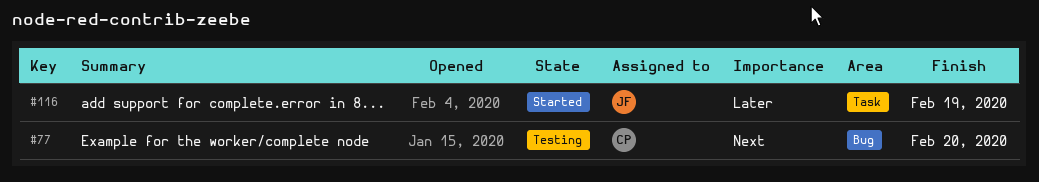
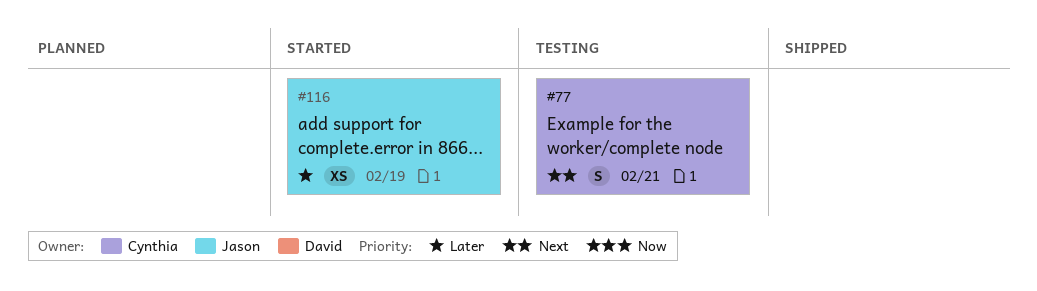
#77, due: Feb 20 -> Feb 21

